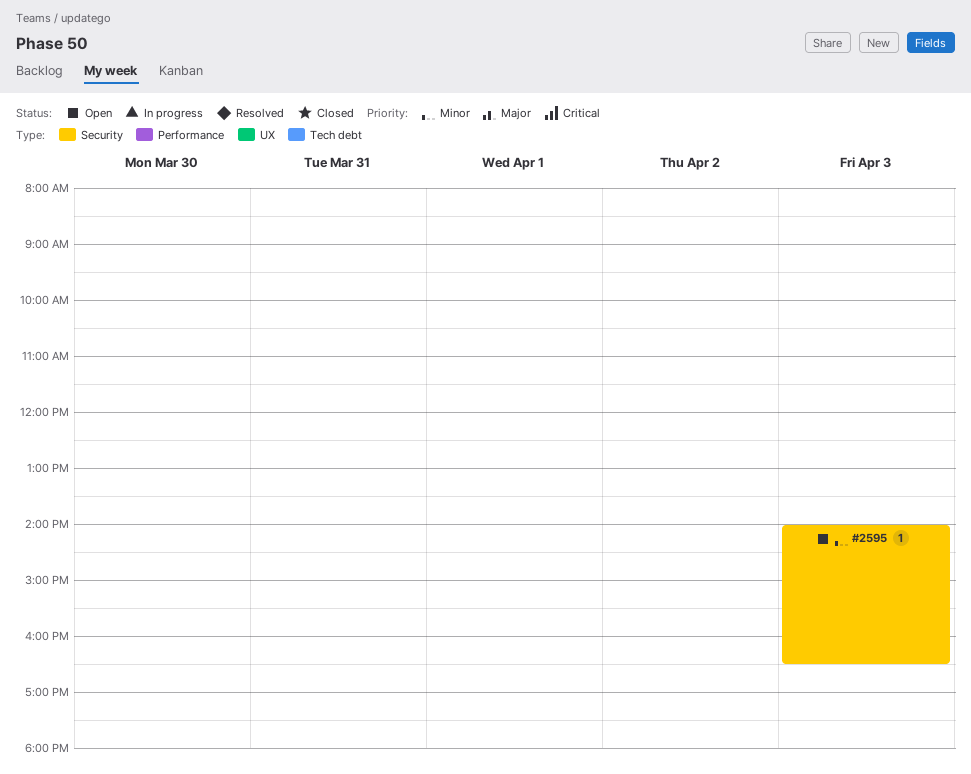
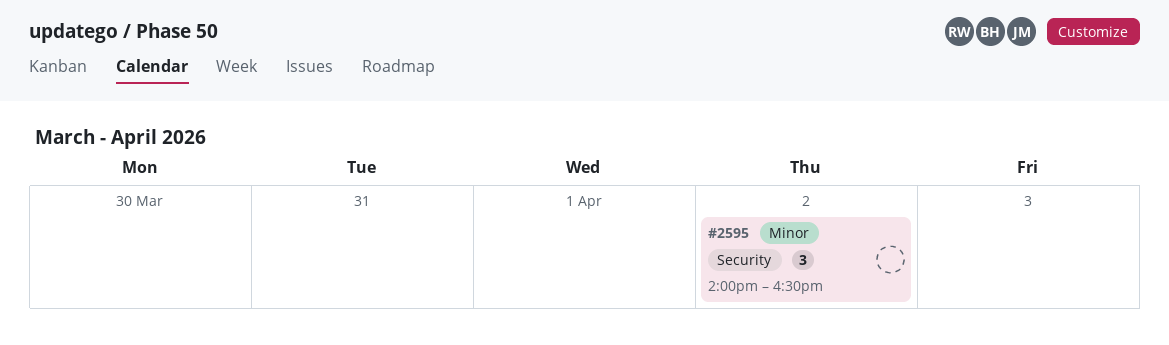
#2595, estimate: 1 -> 3
#2595, day: Apr 3 -> Apr 2

